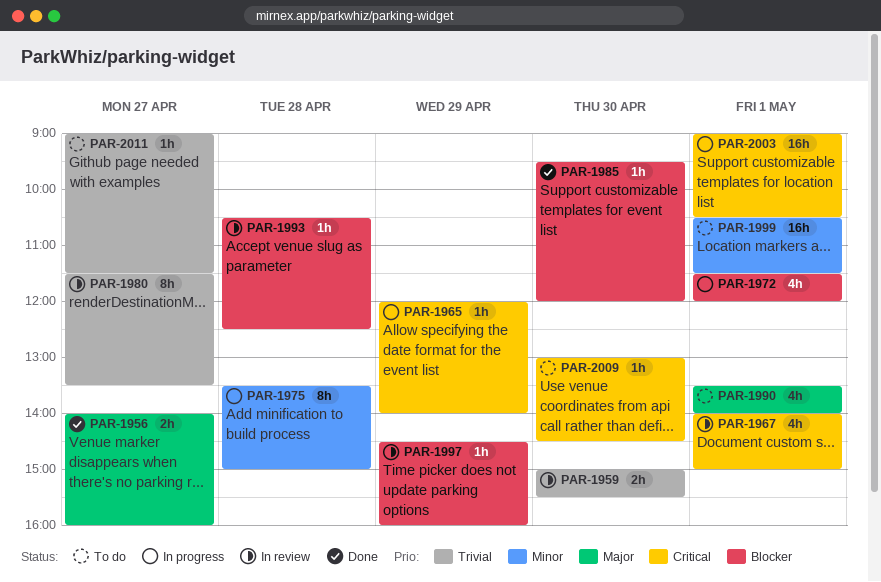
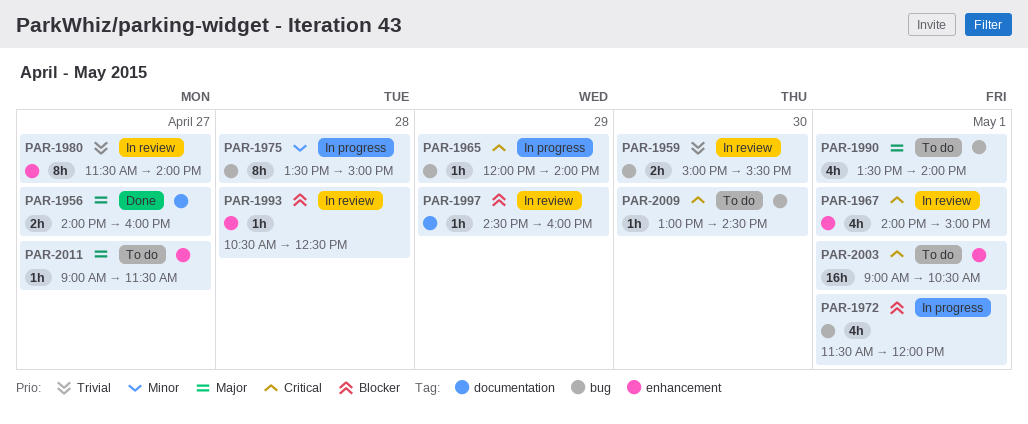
PAR-1980, ends: 13:30 -> 14:00
PAR-1985: present -> none
PAR-1999: present -> none
PAR-2003, status: In progress -> To do
PAR-2011, priority: Trivial -> Major

